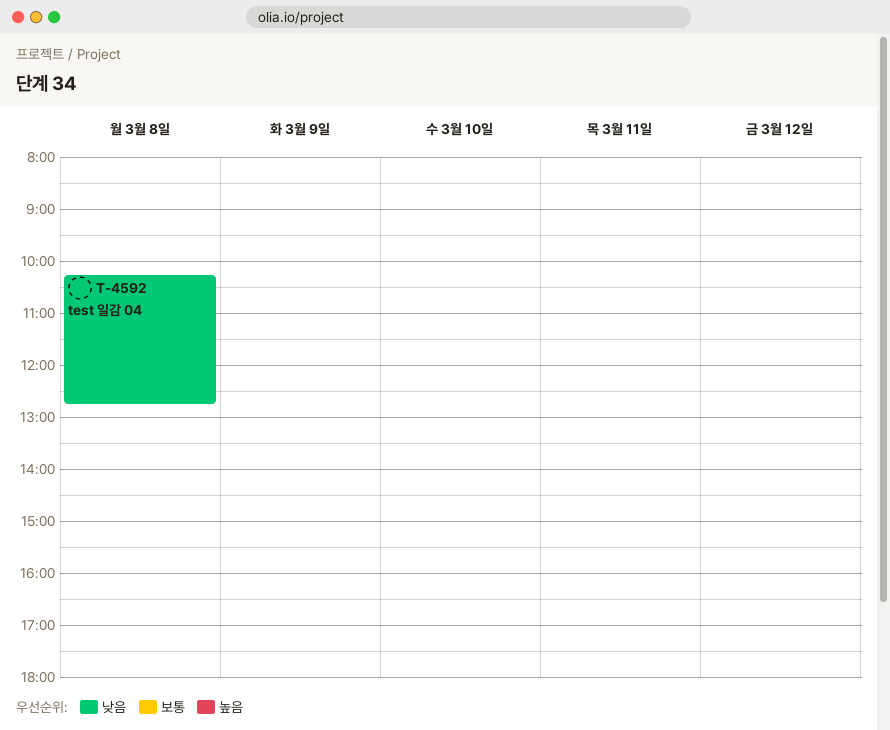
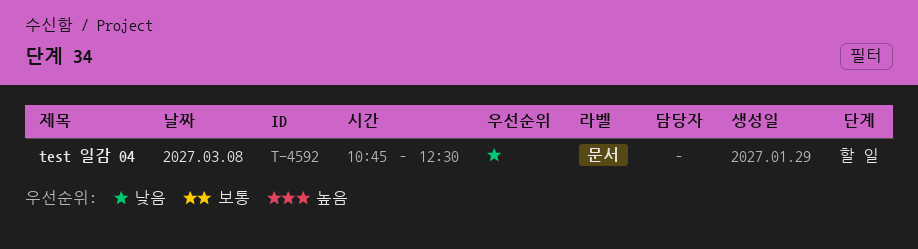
T-4592, begins: 10:15 -> 10:45
T-4592, ends: 12:45 -> 12:30

